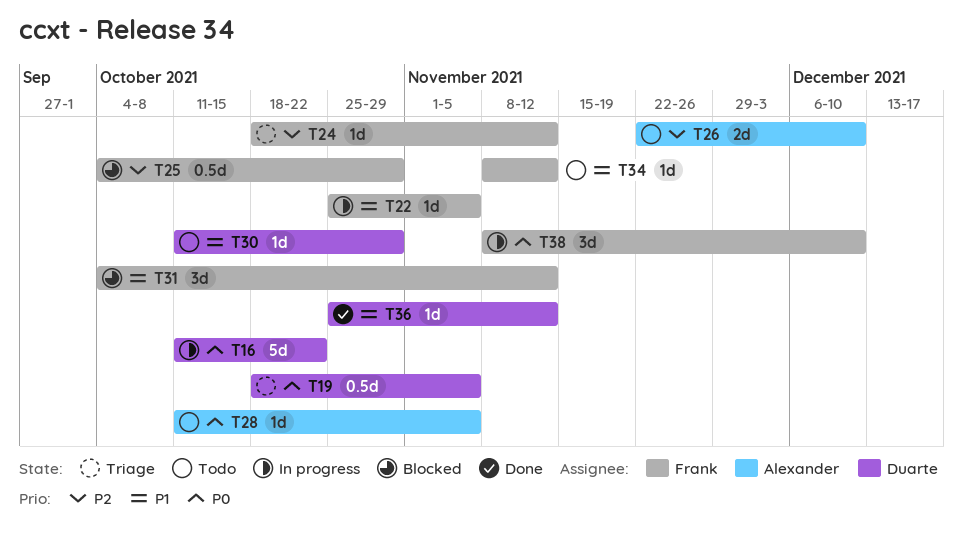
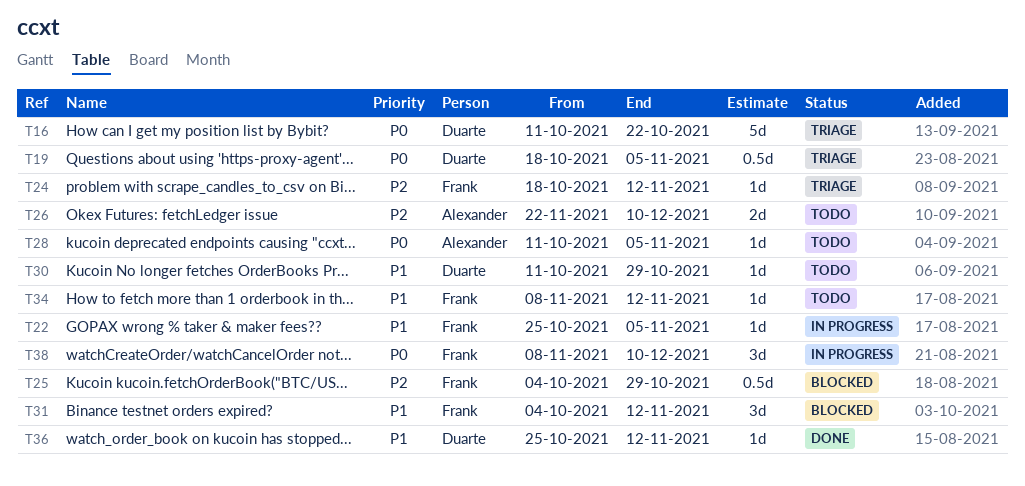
T16, status: In progress -> Triage

